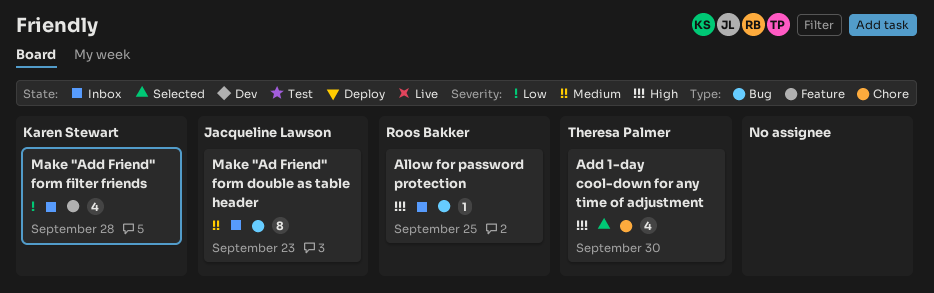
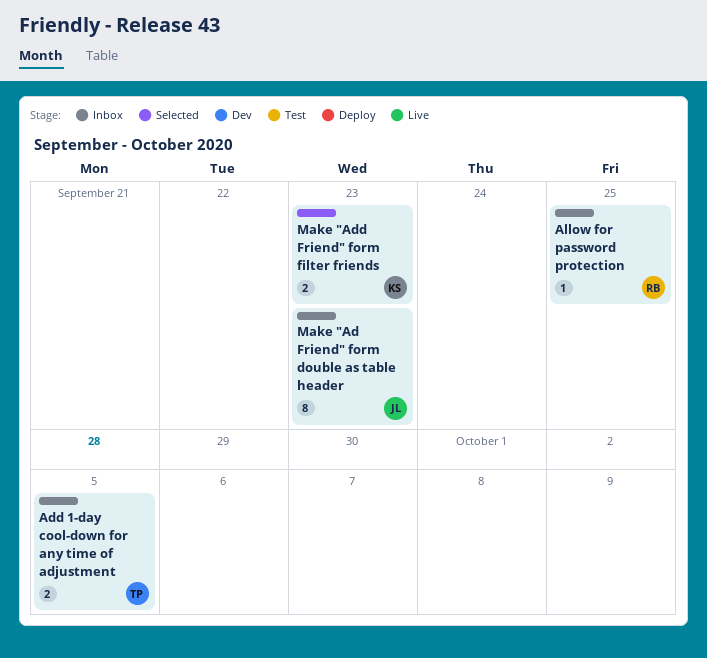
Add 1-day cool-down for any time of adjustment, status: Selected -> Inbox
Add 1-day cool-down for any time of adjustment, estimate: 4 -> 2
Add 1-day cool-down for any time of adjustment, due: Sep 30 -> Oct 5
Make "Add Friend" form filter friends, status: Inbox -> Selected
Make "Add Friend" form filter friends, estimate: 4 -> 2
Make "Add Friend" form filter friends, due: Sep 28 -> Sep 23

